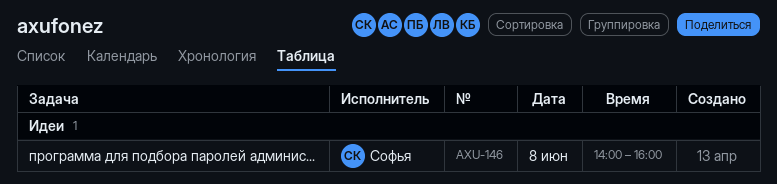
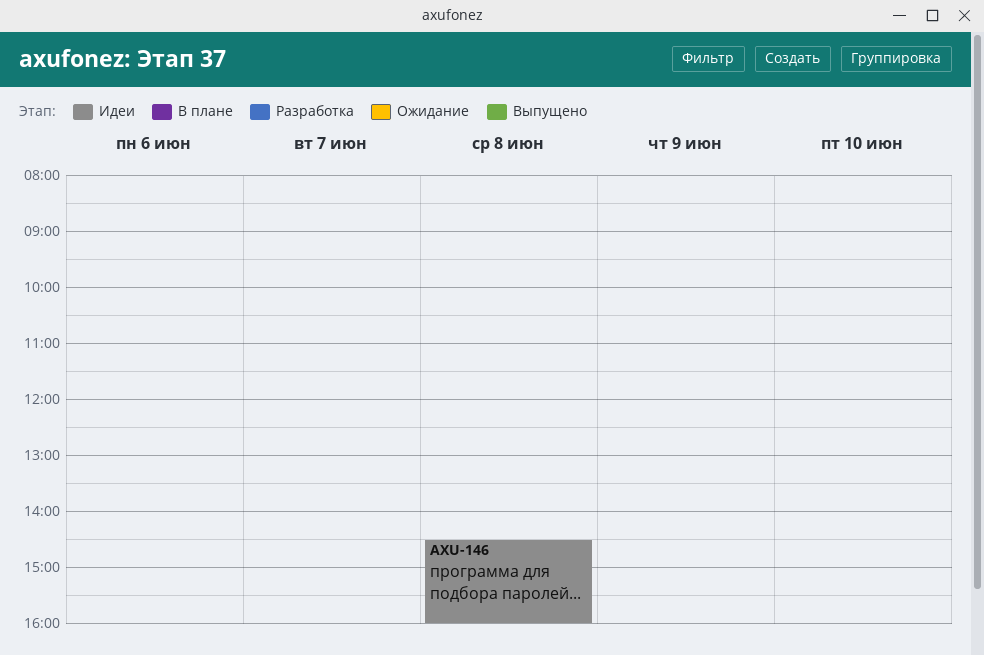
AXU-146, begins: 14:00 -> 14:30

